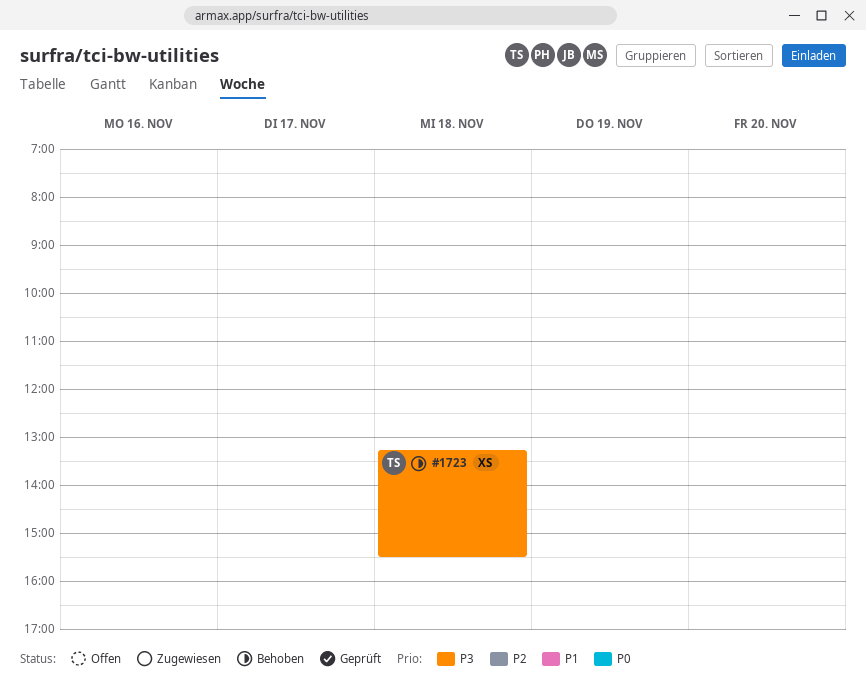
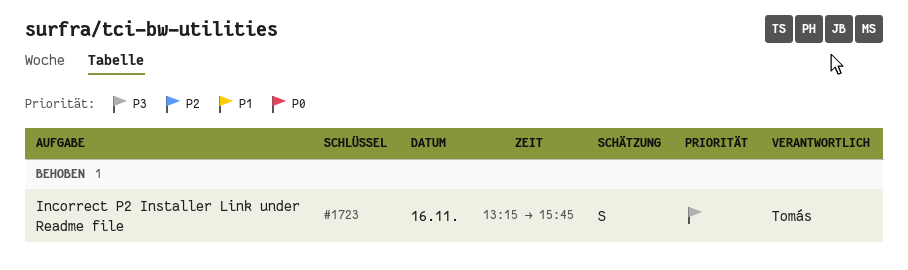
#1723, estimate: XS -> S
#1723, day: Nov 18 -> Nov 16
#1723, ends: 15:30 -> 15:45

